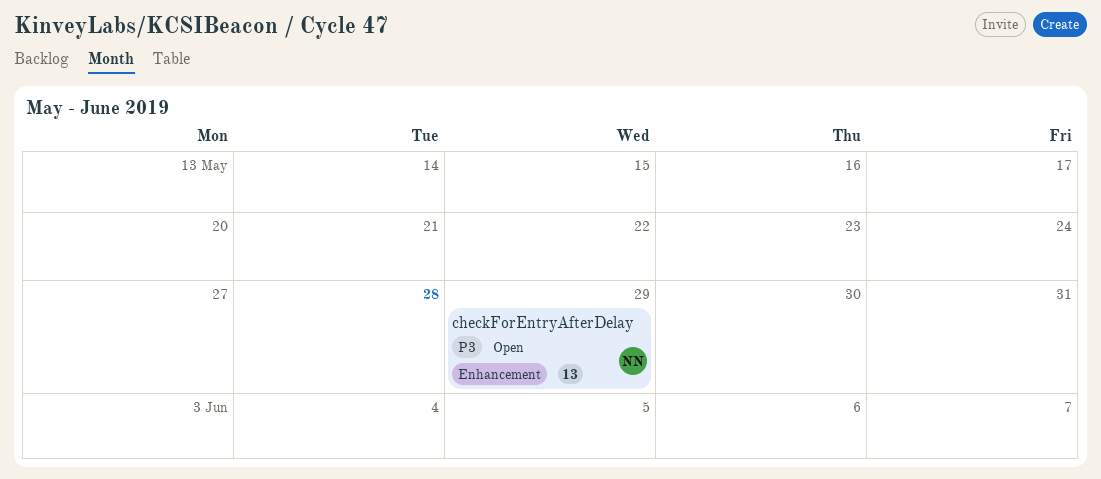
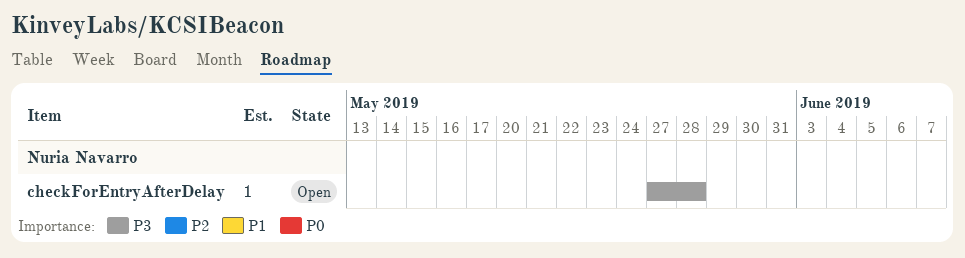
checkForEntryAfterDelay, estimate: 13 -> 1
checkForEntryAfterDelay, due: May 29 -> May 28

